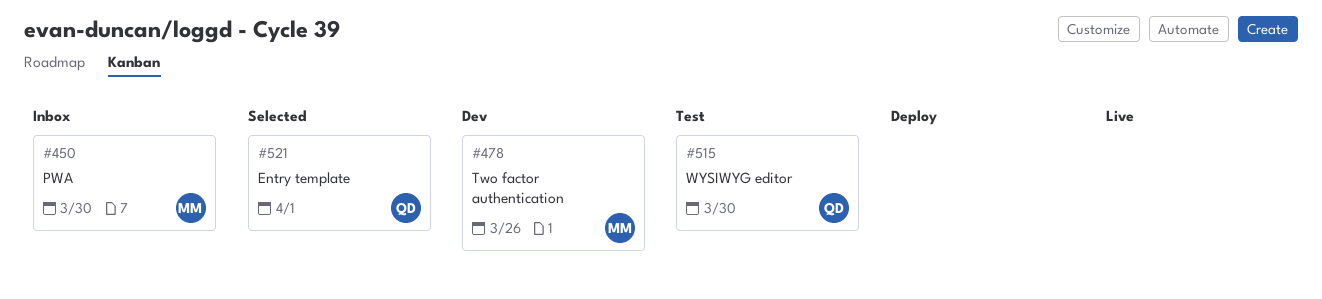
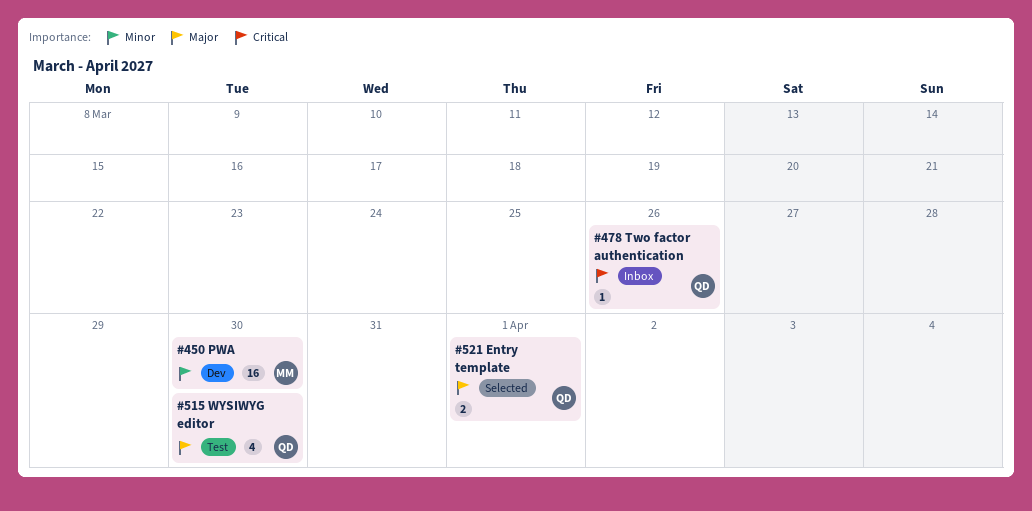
#450, status: Inbox -> Dev
#478, status: Dev -> Inbox
#478, owner: MM -> QD

